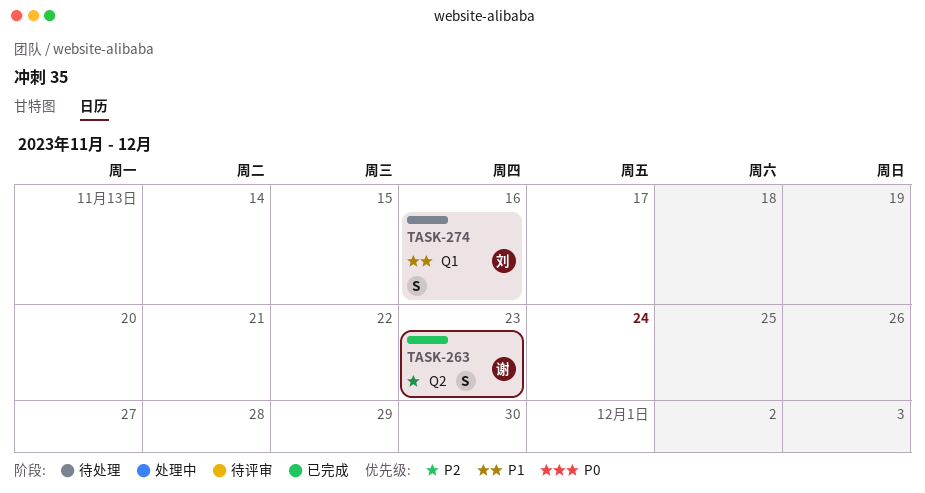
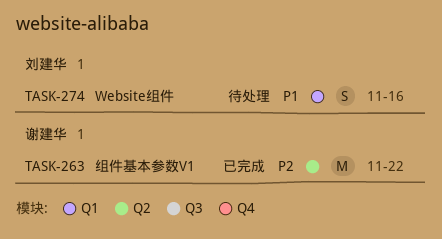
TASK-263, estimate: S -> M
TASK-263, due: Nov 23 -> Nov 22

